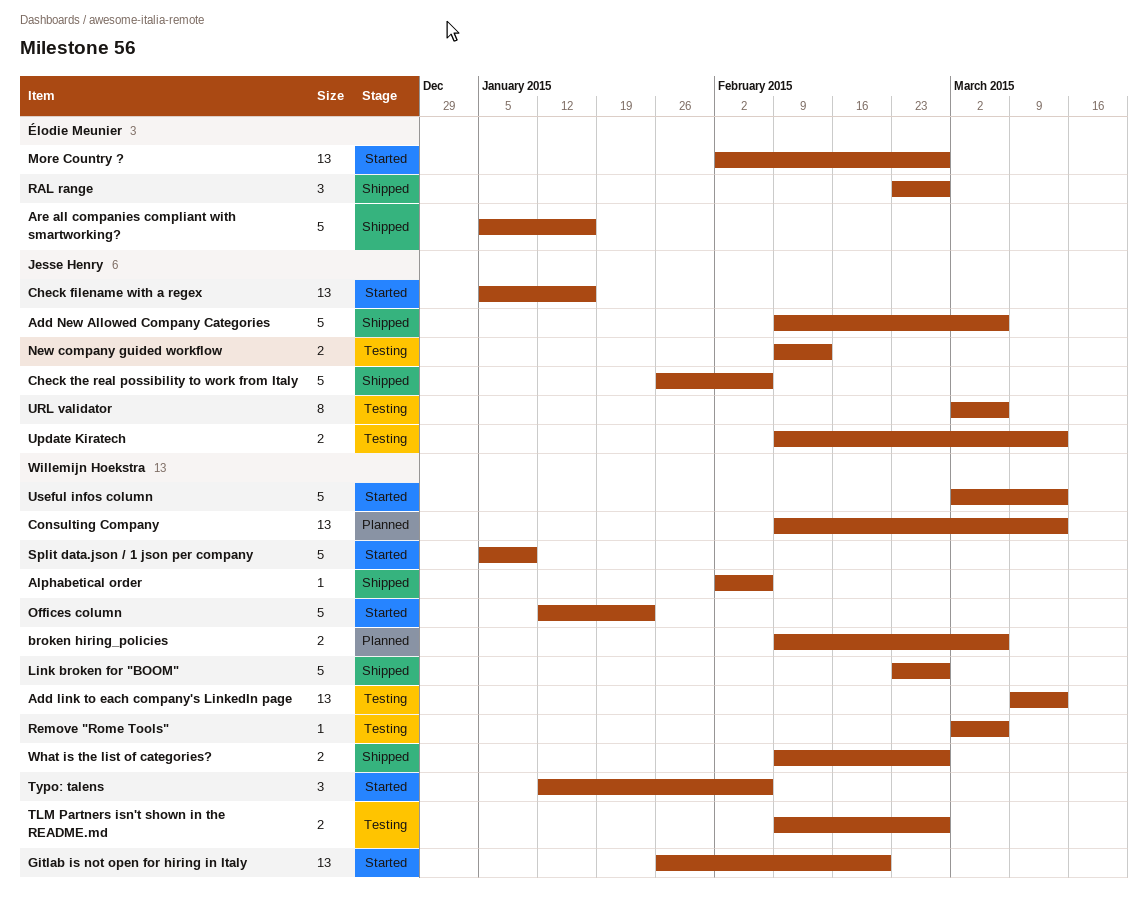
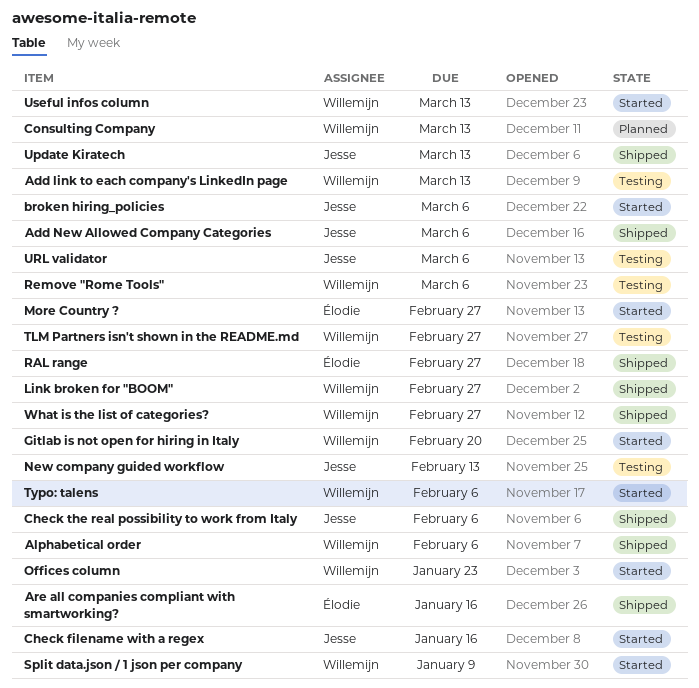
broken hiring_policies, status: Planned -> Started
broken hiring_policies, owner: Willemijn Hoekstra -> Jesse Henry
Update Kiratech, status: Testing -> Shipped

